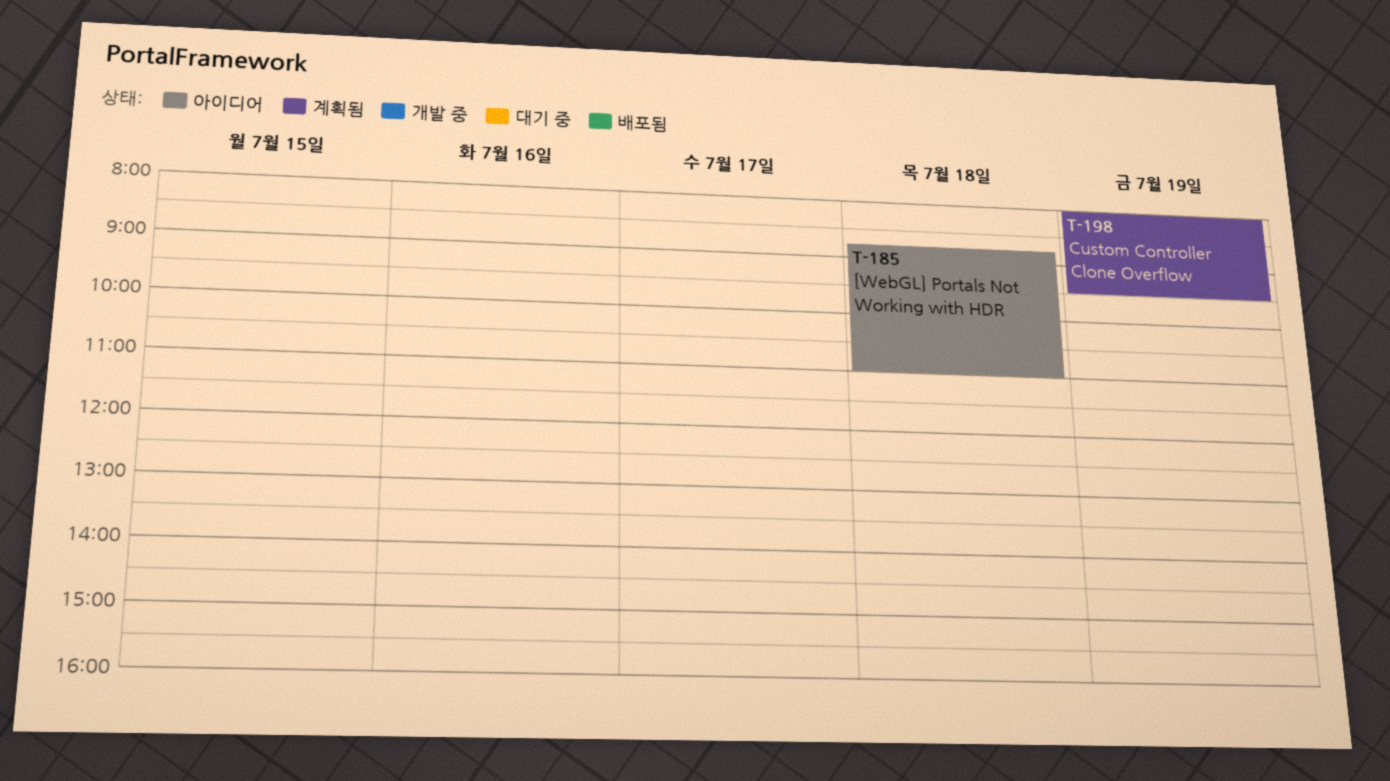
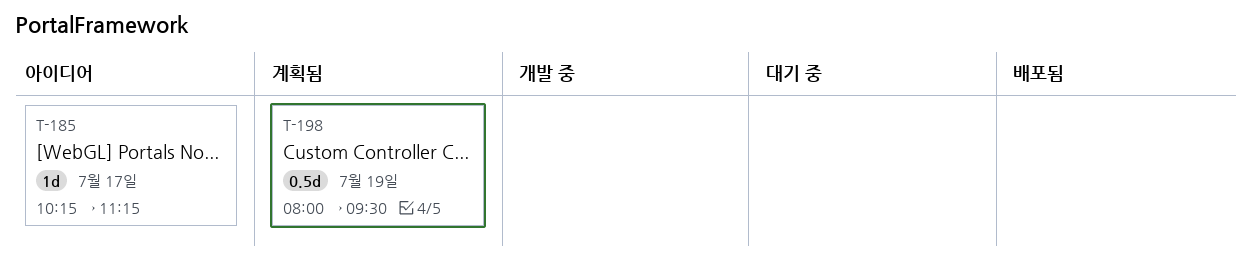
T-185, day: Jul 18 -> Jul 17
T-185, begins: 08:45 -> 10:15
T-185, ends: 11:00 -> 11:15

